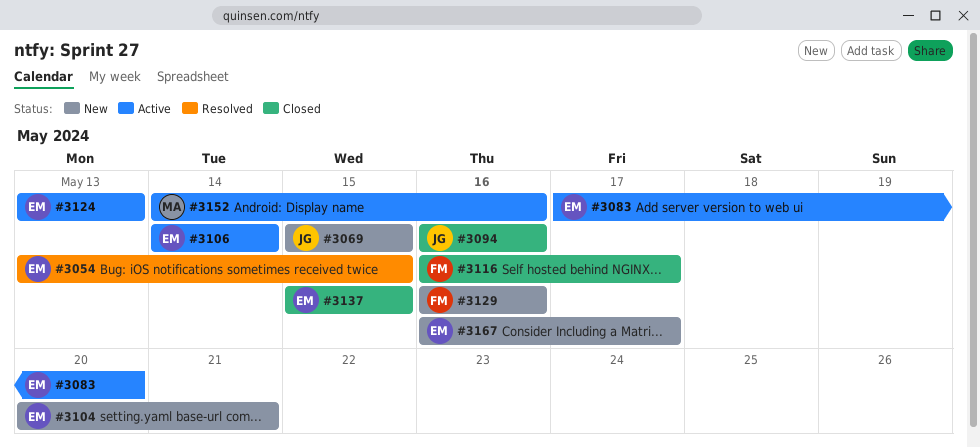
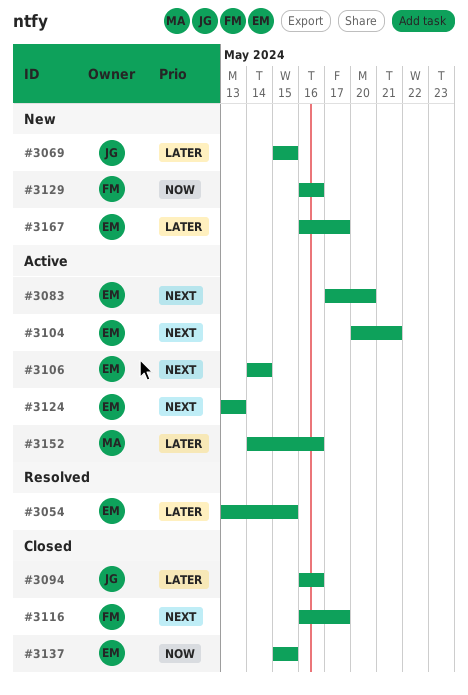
#3104, status: New -> Active

